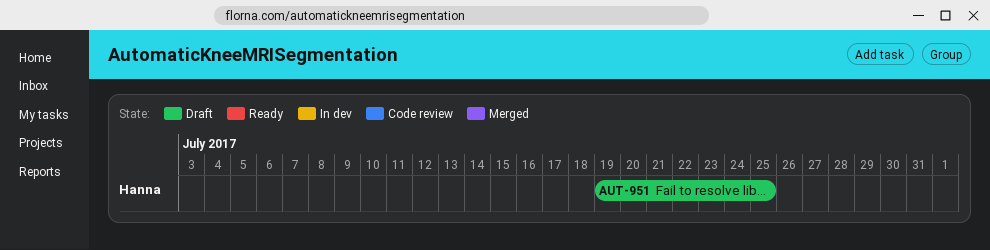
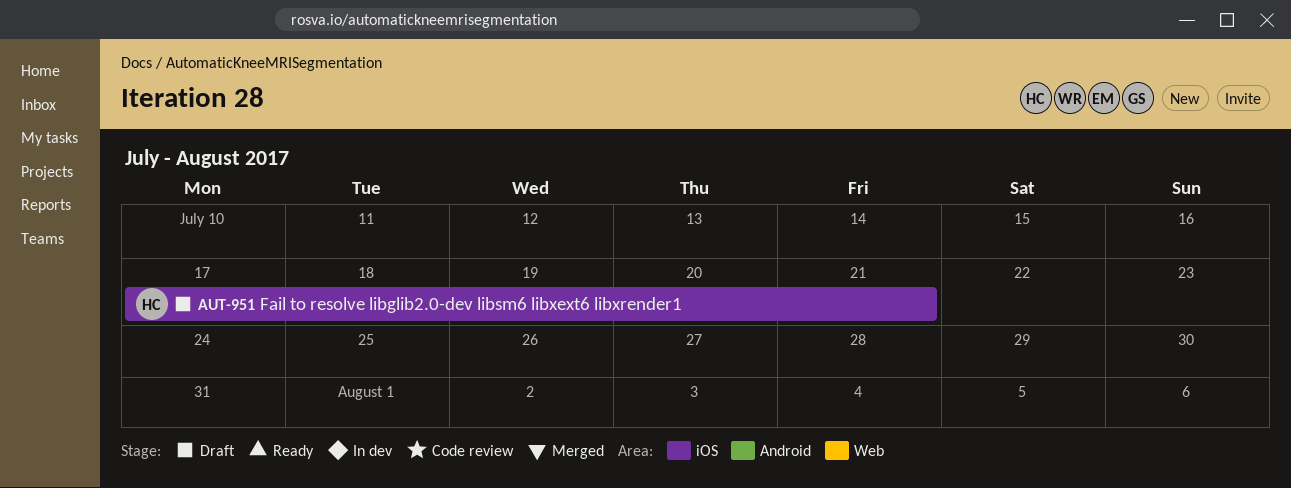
AUT-951, start: Jul 19 -> Jul 17
AUT-951, due: Jul 25 -> Jul 21

